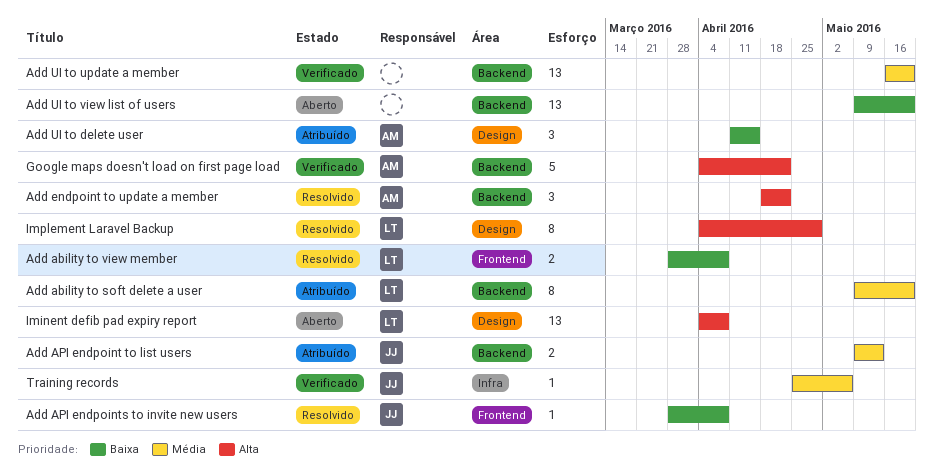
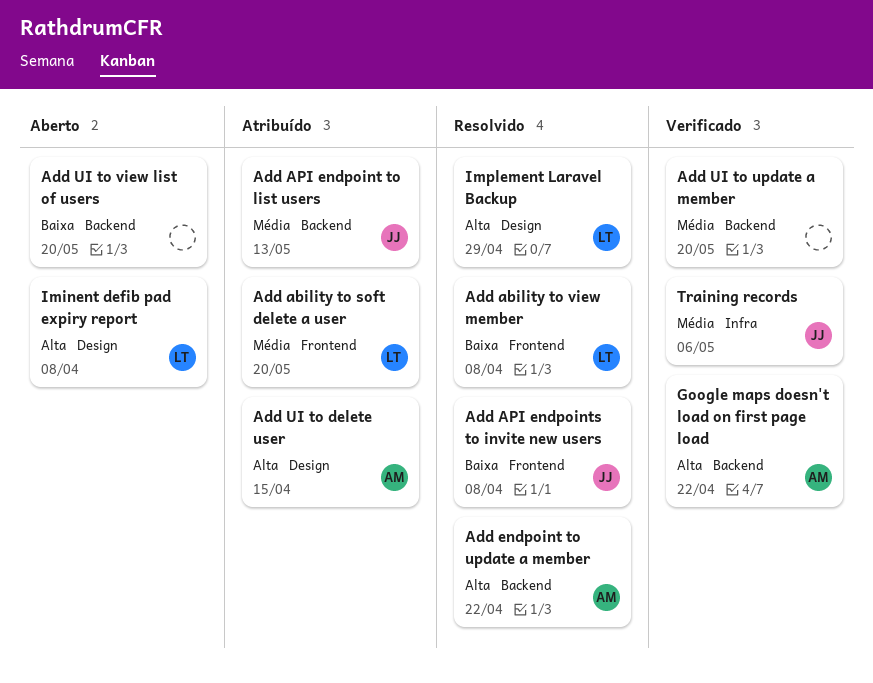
Add ability to soft delete a user, label: Backend -> Frontend
Add UI to delete user, priority: Baixa -> Alta

